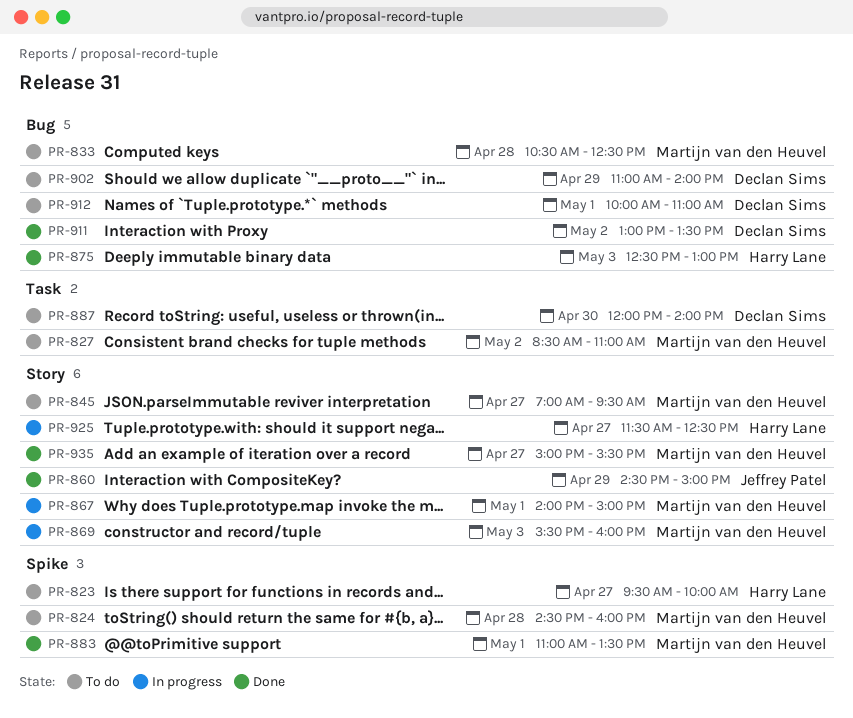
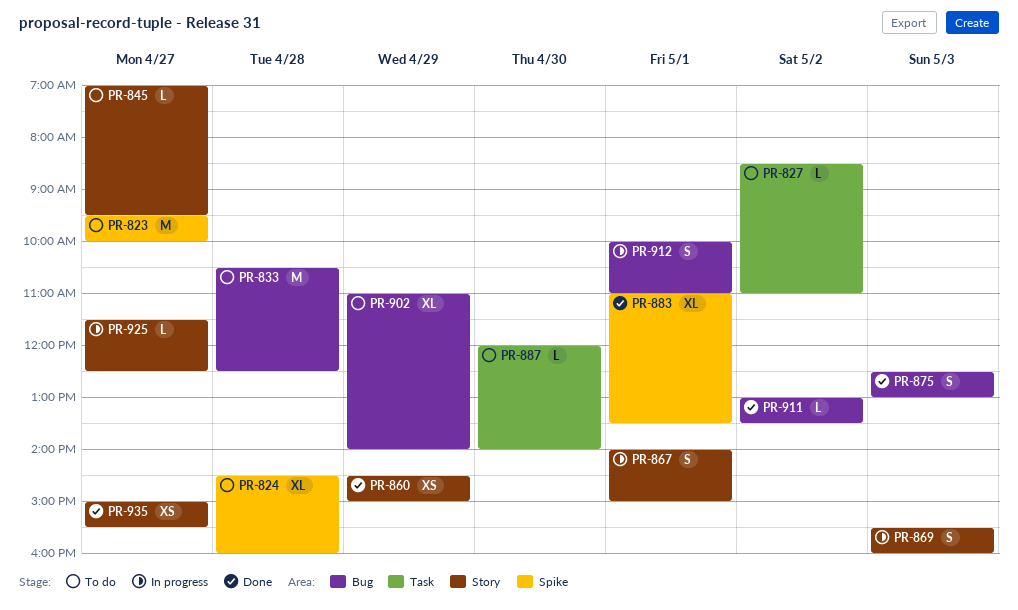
PR-912, status: To do -> In progress

